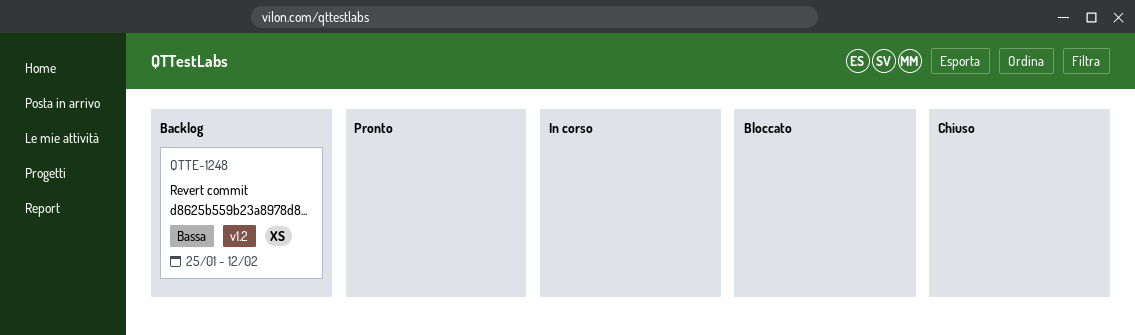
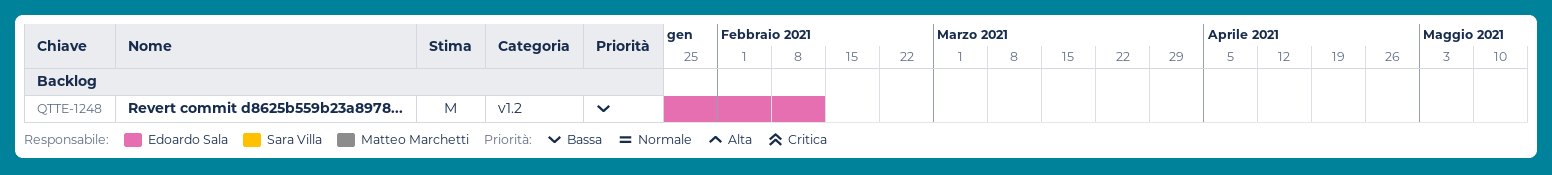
QTTE-1248, estimate: XS -> M

